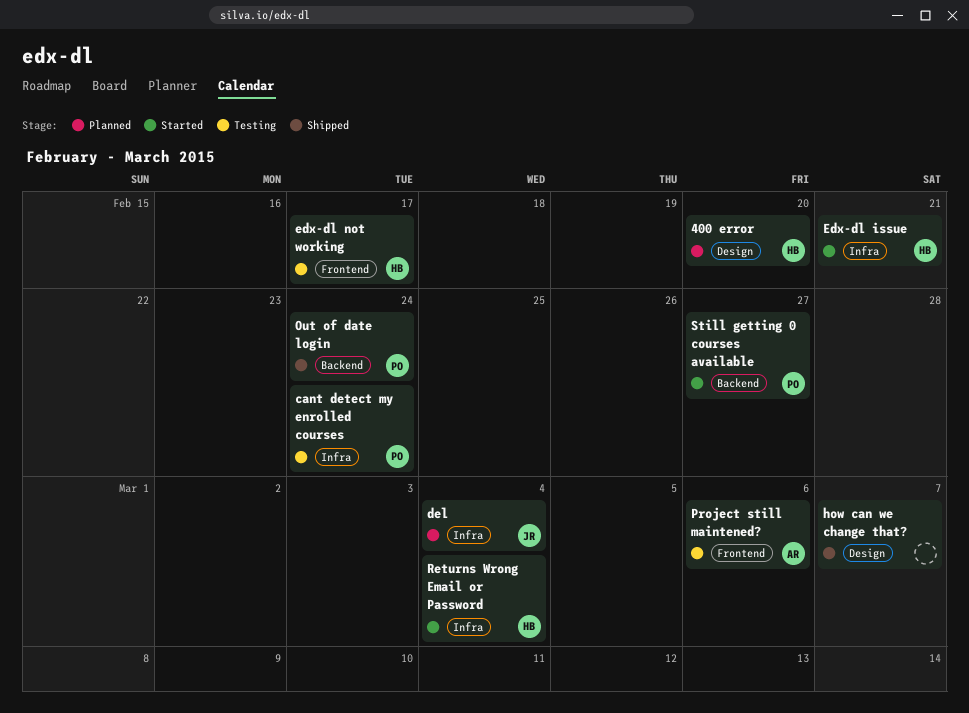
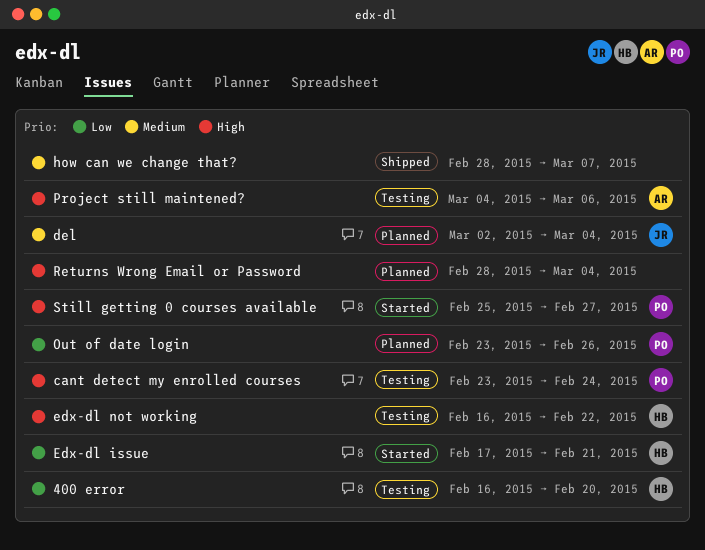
400 error, status: Planned -> Testing
edx-dl not working, due: Feb 17 -> Feb 22
Out of date login, status: Shipped -> Planned
Out of date login, due: Feb 24 -> Feb 26
Returns Wrong Email or Password, status: Started -> Planned
Returns Wrong Email or Password, owner: HB -> none

